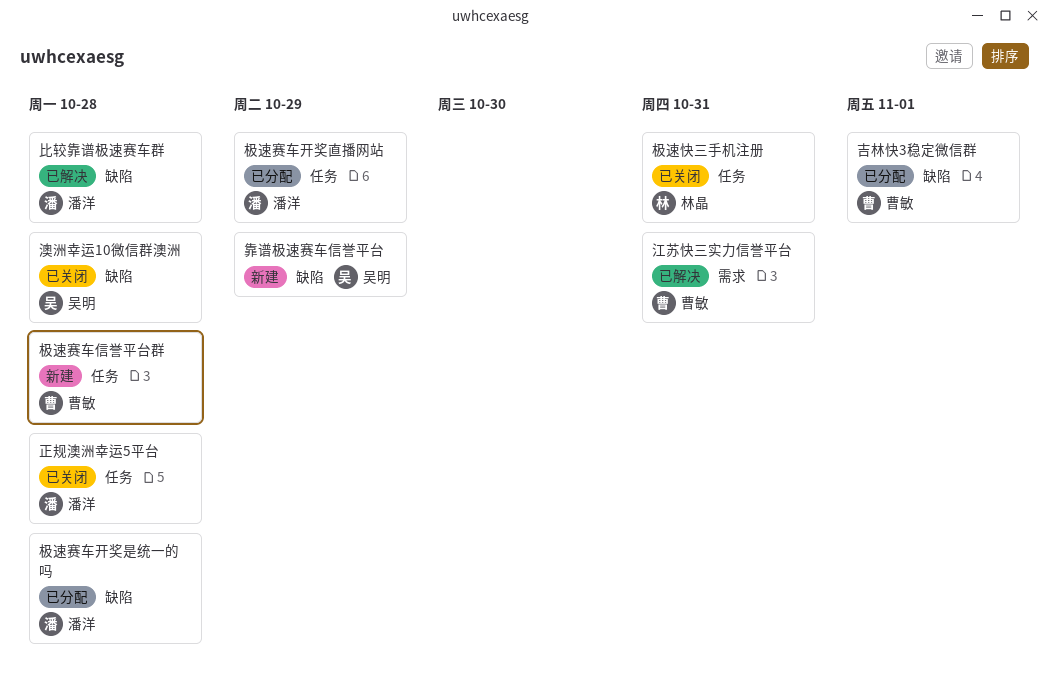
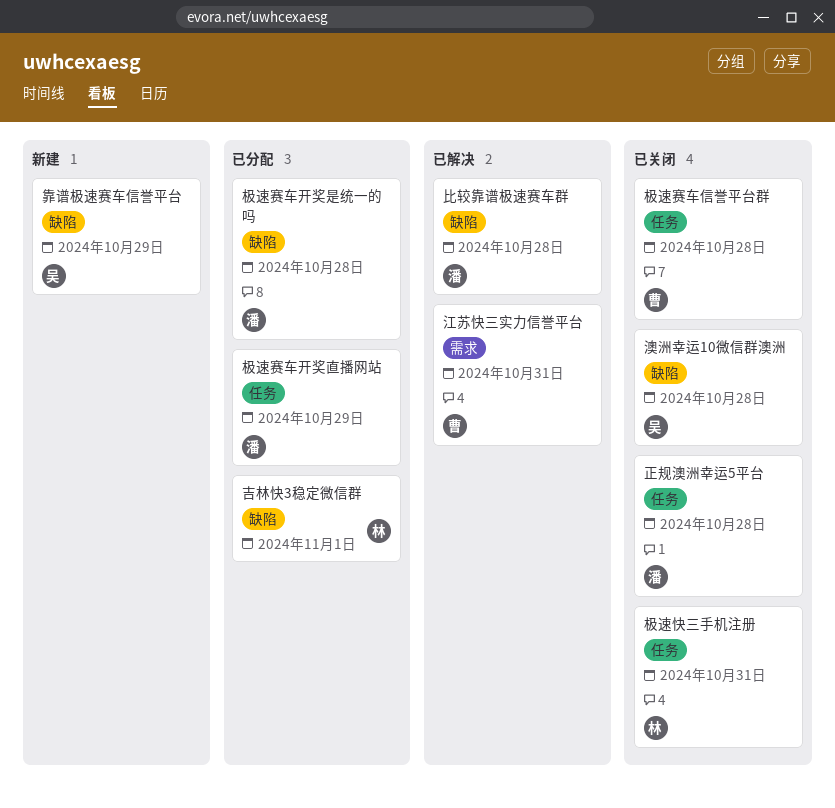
吉林快3稳定微信群, owner: 曹敏 -> 林晶
极速赛车信誉平台群, status: 新建 -> 已关闭

